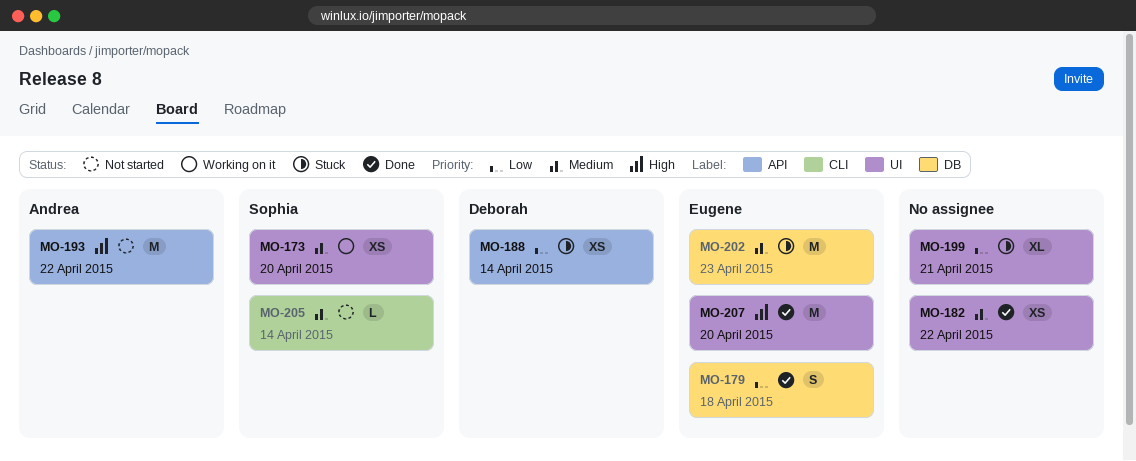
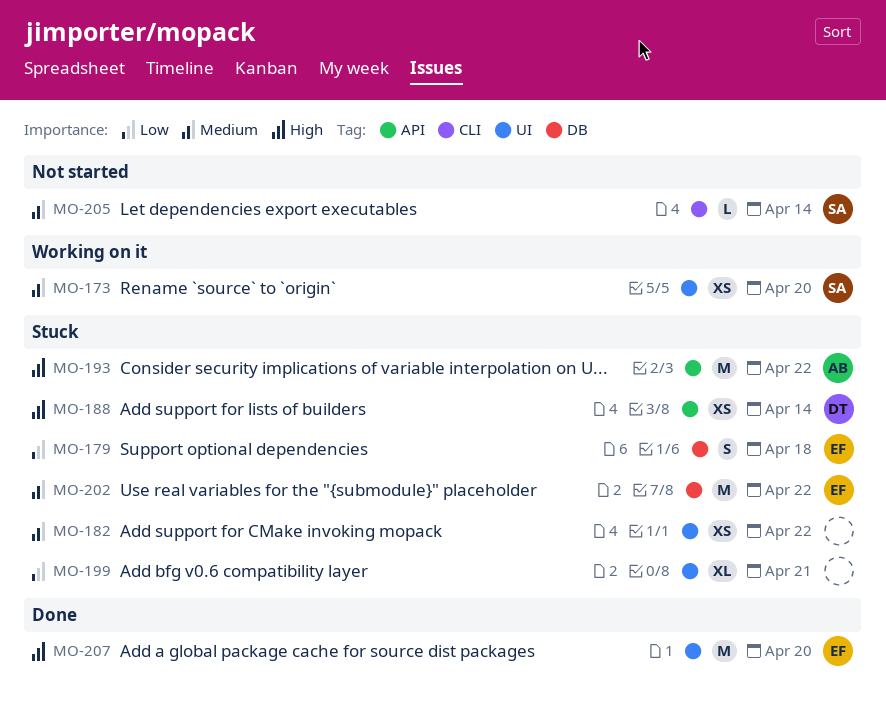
MO-179, status: Done -> Stuck
MO-182, status: Done -> Stuck
MO-188, priority: Low -> High
MO-193, status: Not started -> Stuck
MO-202, due: Apr 23 -> Apr 22

